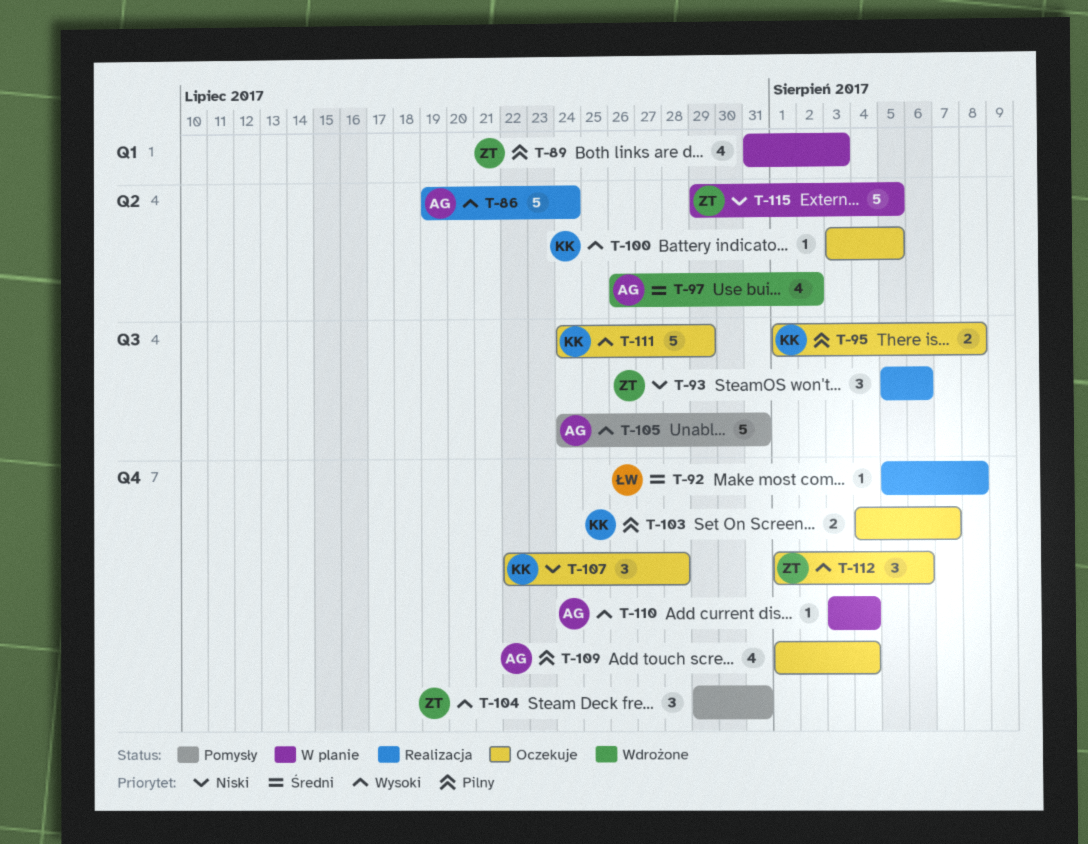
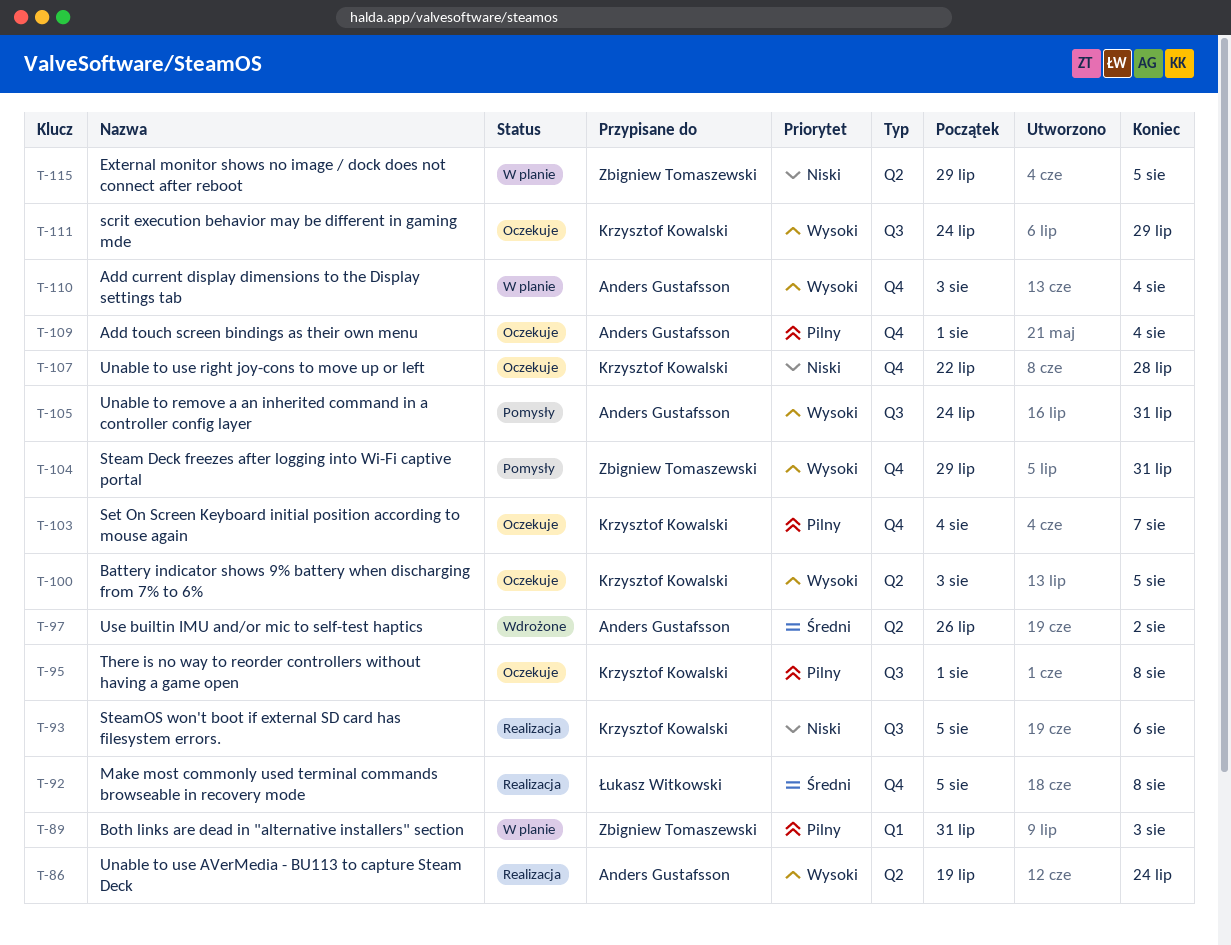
T-93, owner: Zbigniew Tomaszewski -> Krzysztof Kowalski
T-112: present -> none

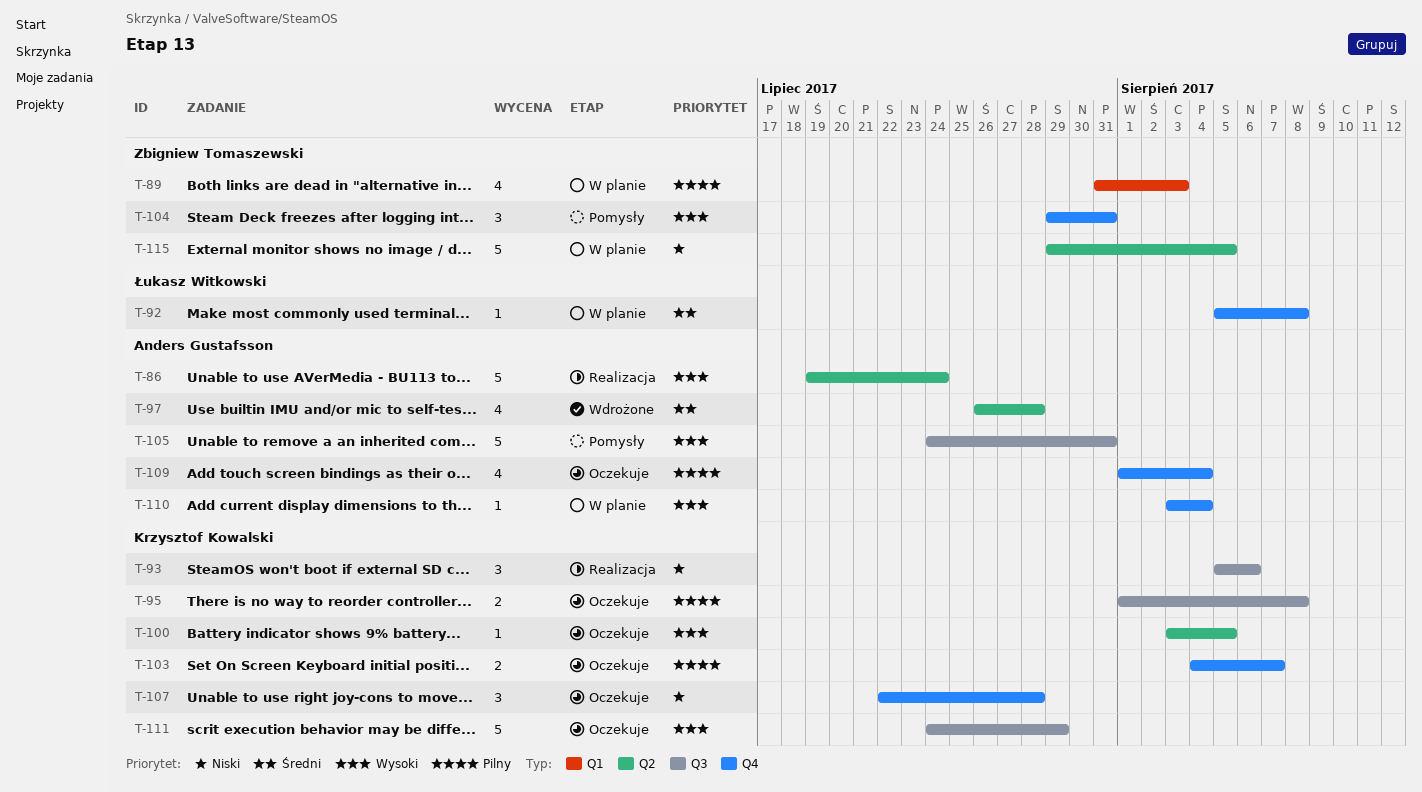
T-92, status: Realizacja -> W planie
T-97, due: Aug 2 -> Jul 28

